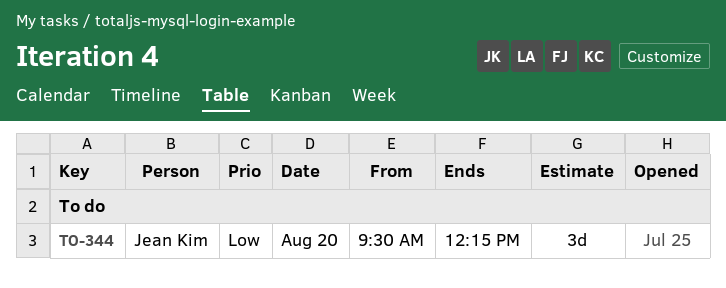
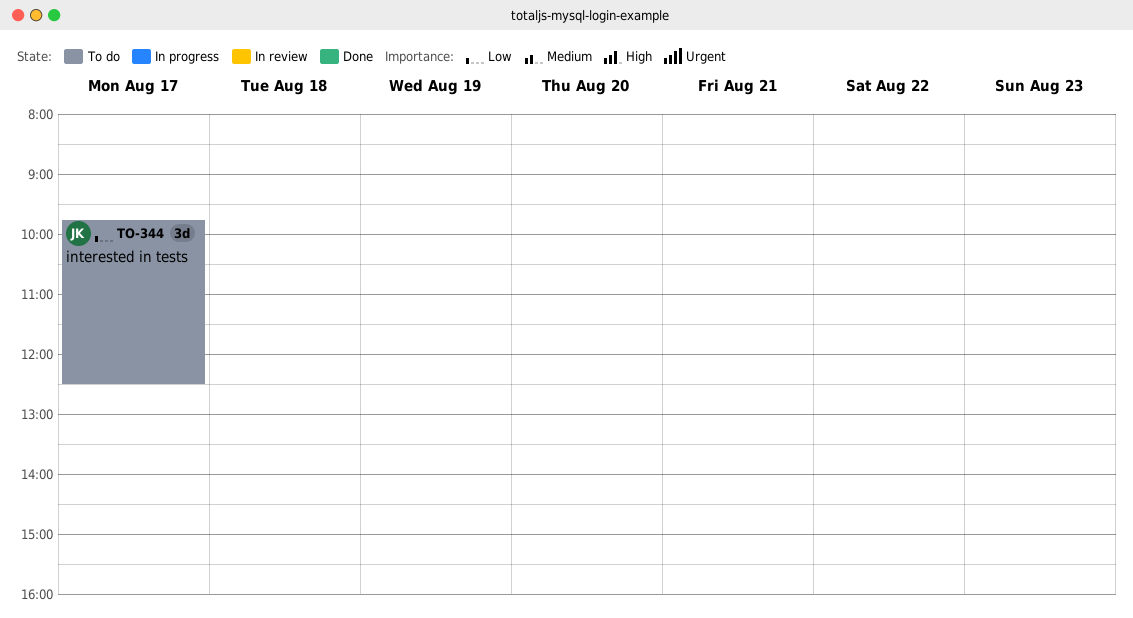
TO-344, day: Aug 20 -> Aug 17
TO-344, begins: 09:30 -> 09:45
TO-344, ends: 12:15 -> 12:30

